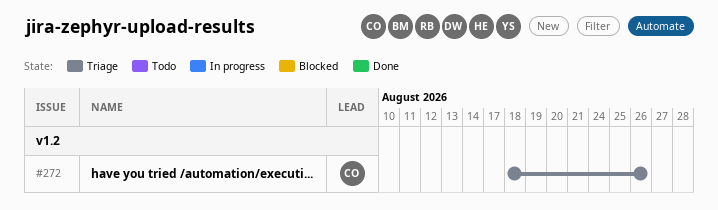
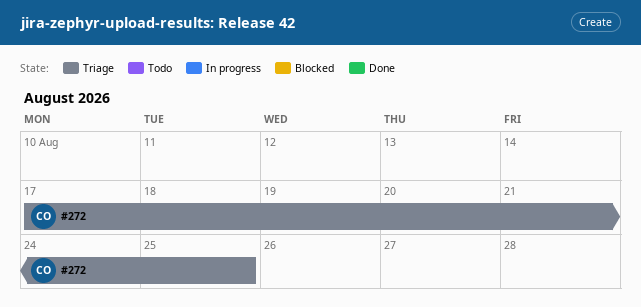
#272, start: Aug 18 -> Aug 17
#272, due: Aug 26 -> Aug 25

